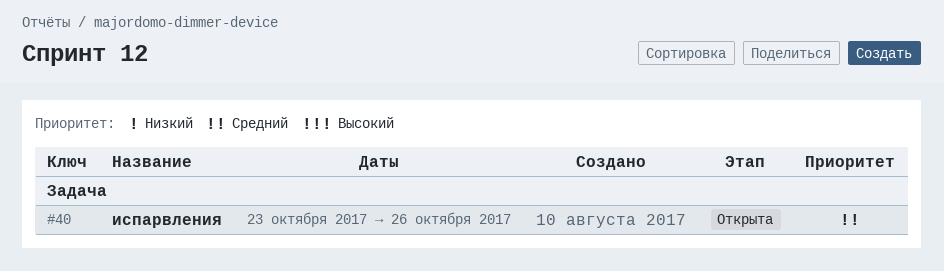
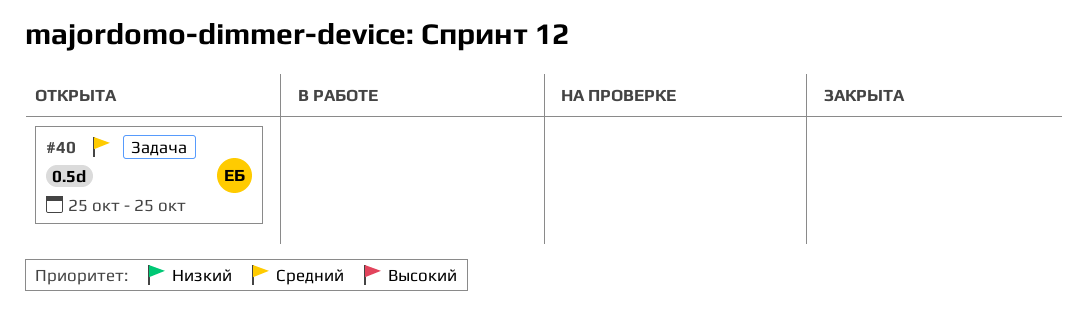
#40, start: Oct 23 -> Oct 25
#40, due: Oct 26 -> Oct 25

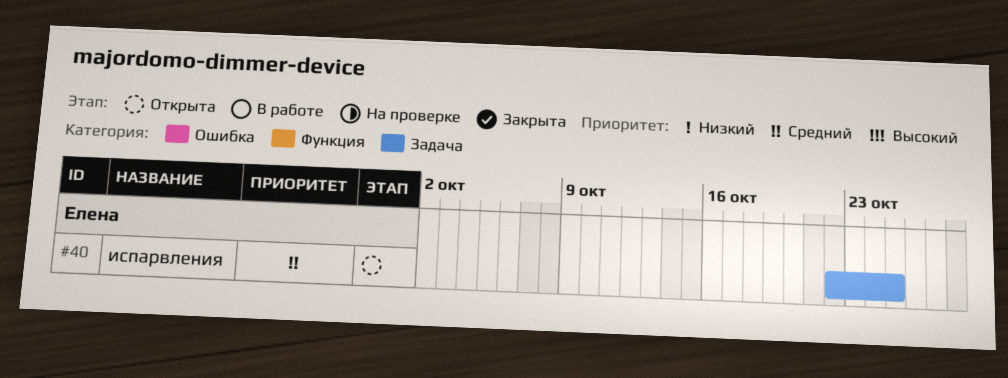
#40, start: Oct 25 -> Oct 22

